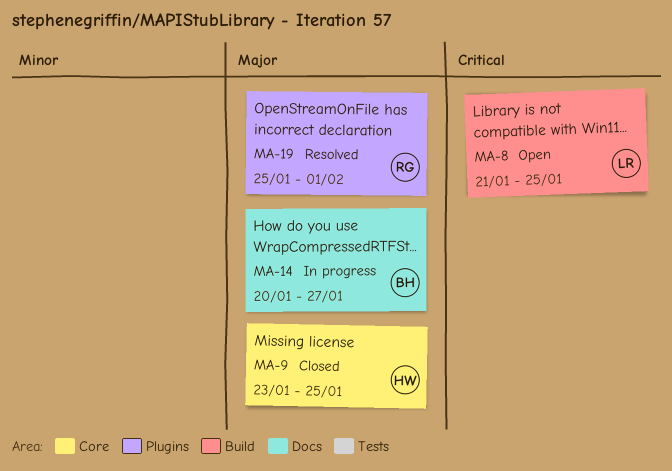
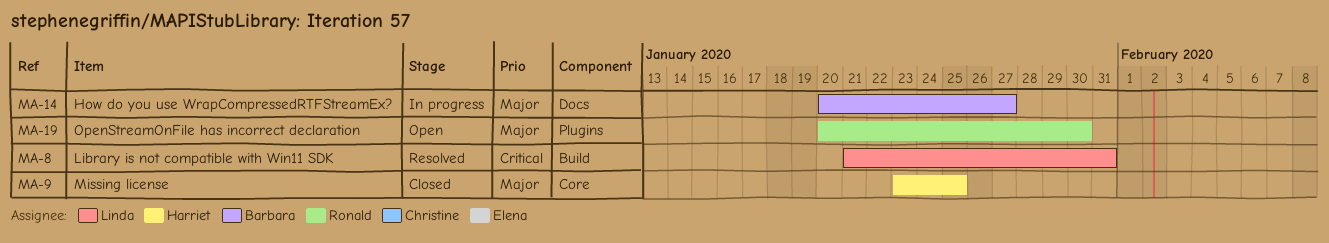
MA-8, status: Open -> Resolved
MA-8, due: Jan 25 -> Jan 31
MA-19, status: Resolved -> Open
MA-19, start: Jan 25 -> Jan 20
MA-19, due: Feb 1 -> Jan 30

